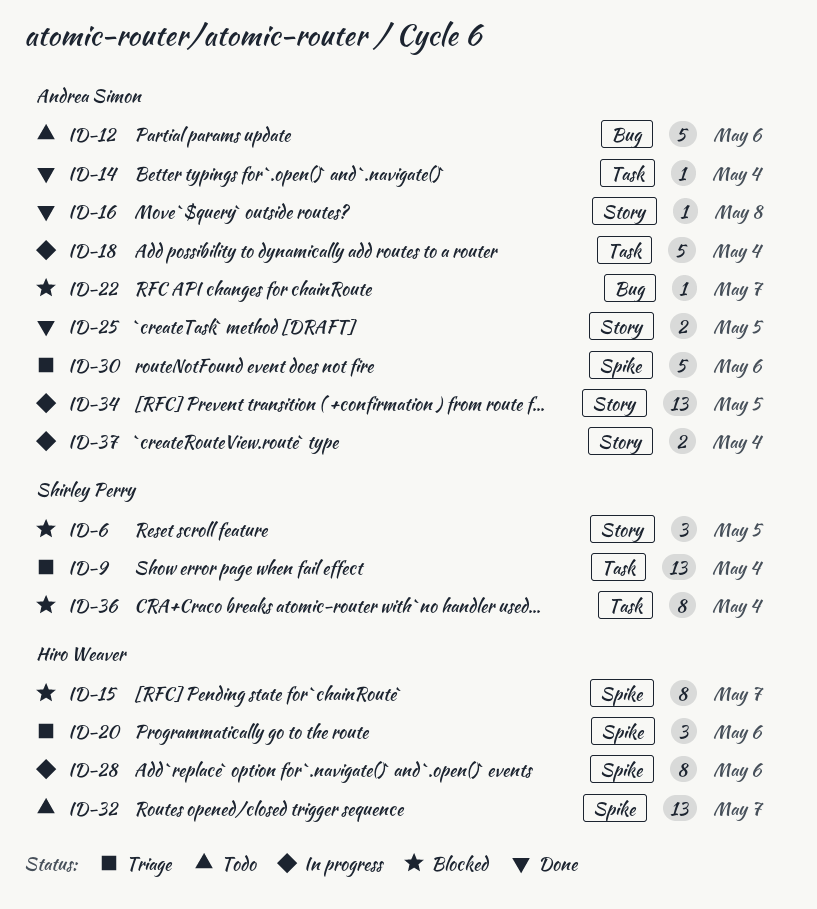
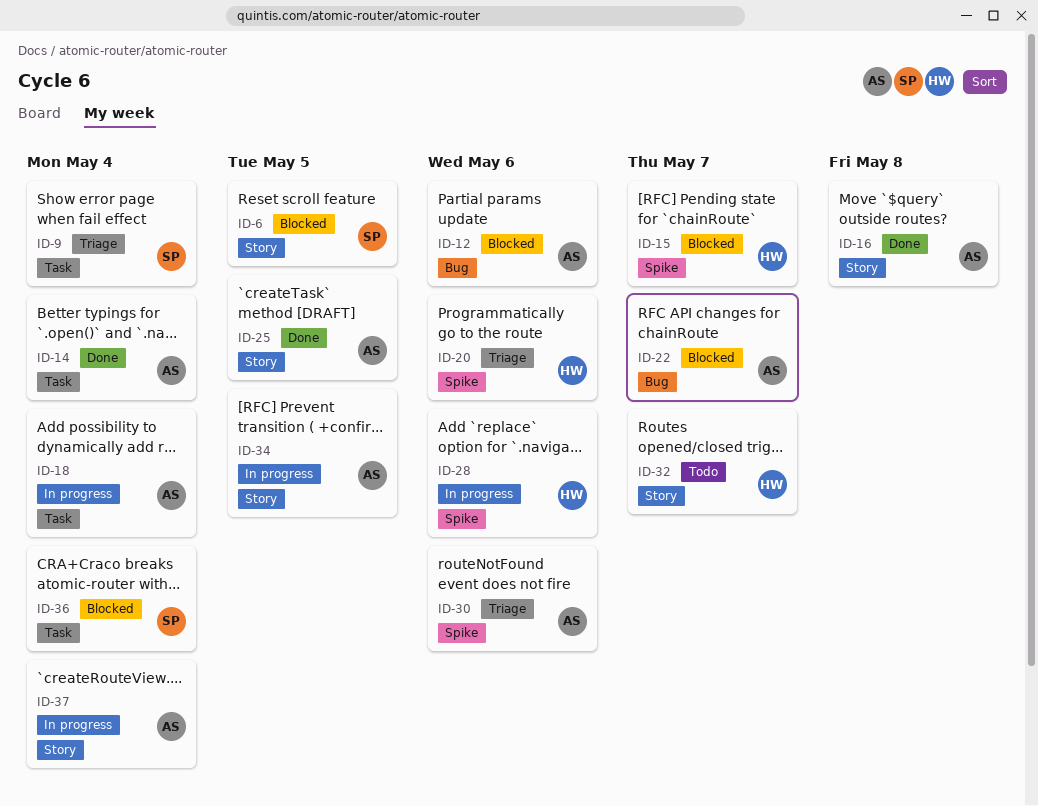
ID-12, status: Todo -> Blocked
ID-32, label: Spike -> Story

